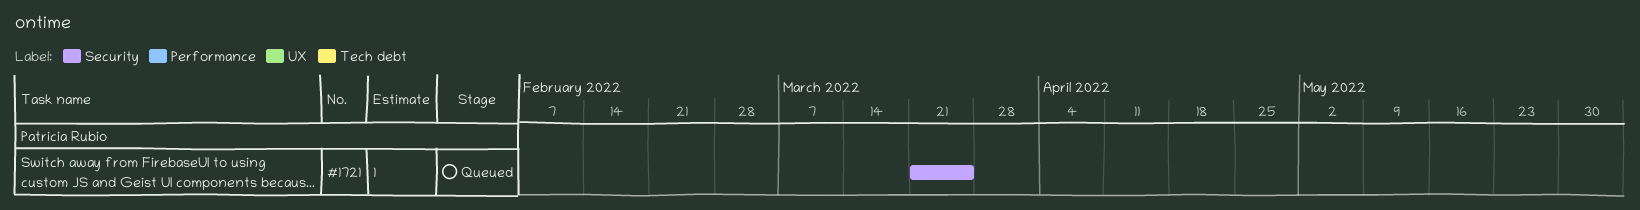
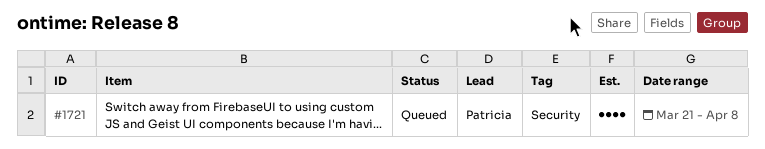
#1721, estimate: 1 -> 4
#1721, due: Mar 25 -> Apr 8

